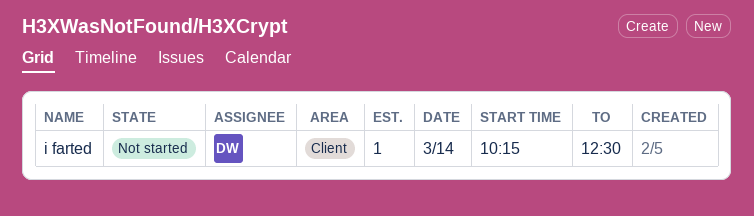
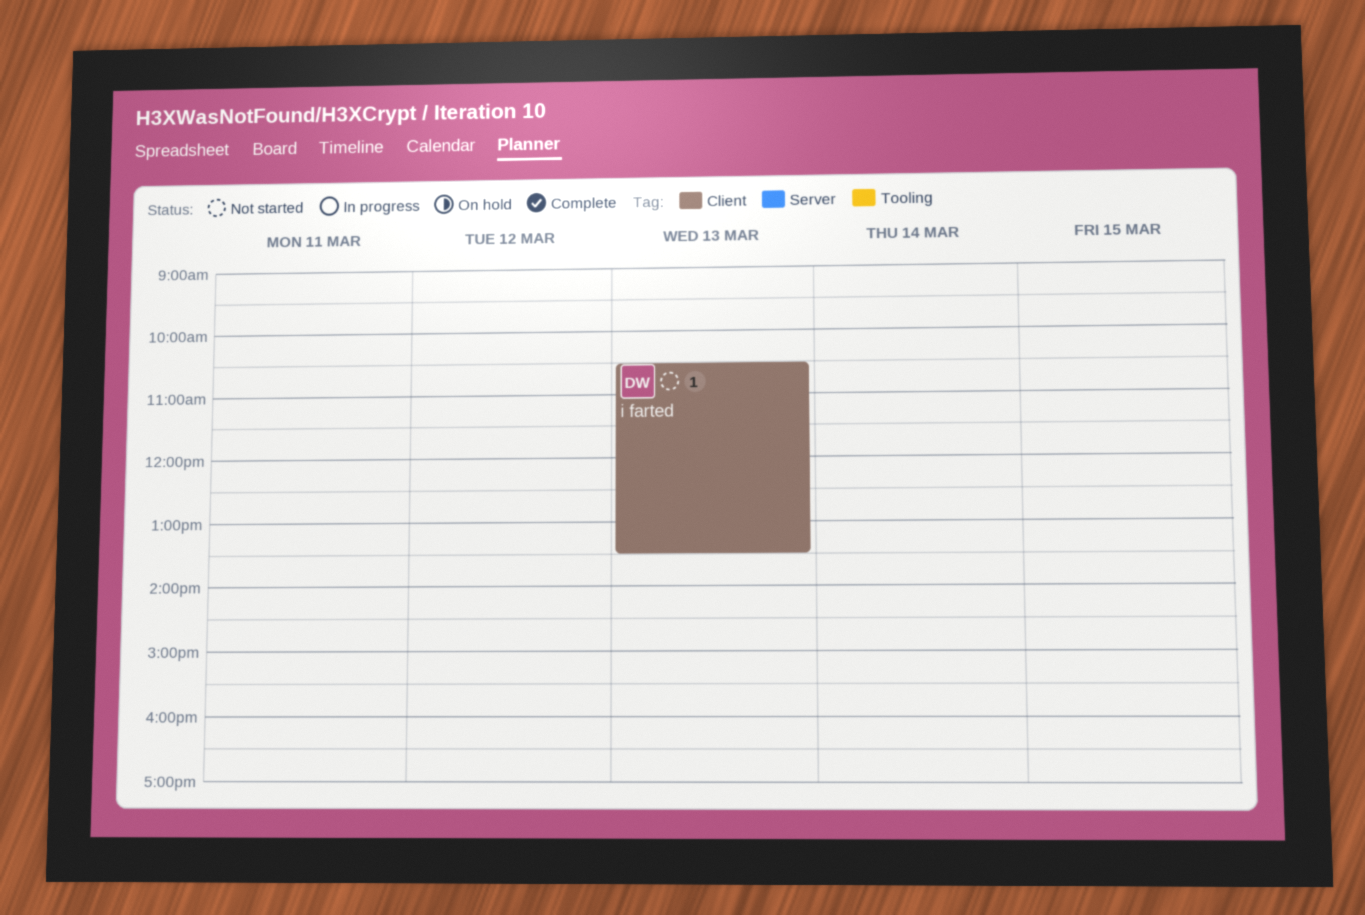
i farted, day: Mar 14 -> Mar 13
i farted, begins: 10:15 -> 10:30
i farted, ends: 12:30 -> 13:30

